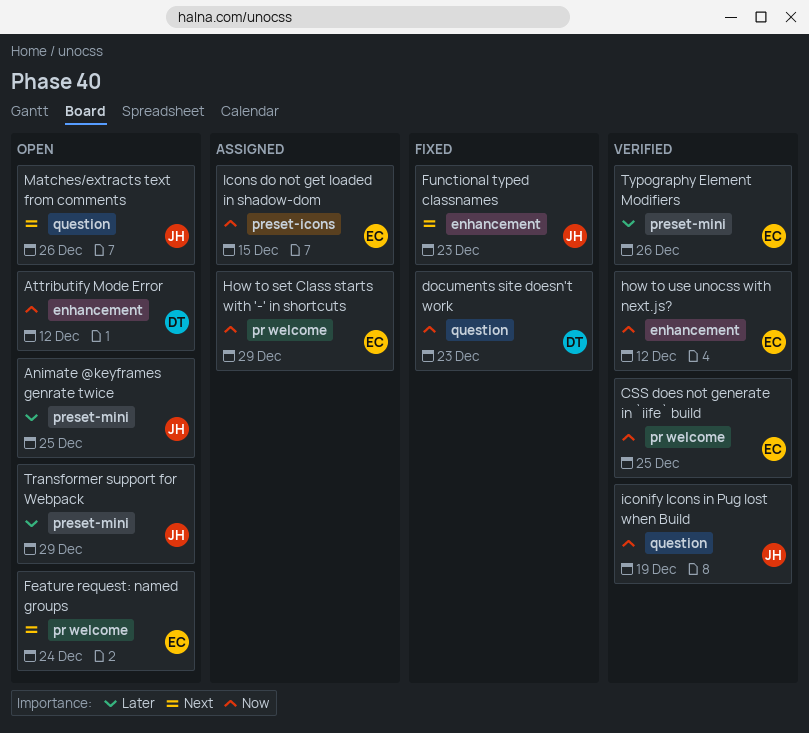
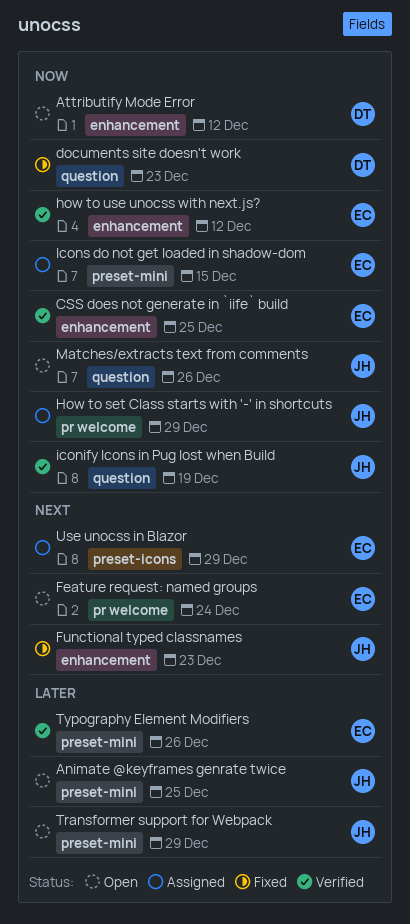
CSS does not generate in `iife` build, label: pr welcome -> enhancement
How to set Class starts with '-' in shortcuts, owner: EC -> JH
Icons do not get loaded in shadow-dom, label: preset-icons -> preset-mini
Matches/extracts text from comments, priority: Next -> Now
Use unocss in Blazor: none -> present

